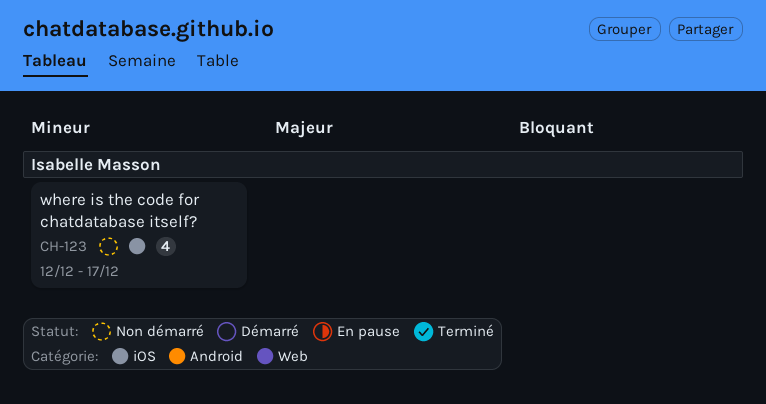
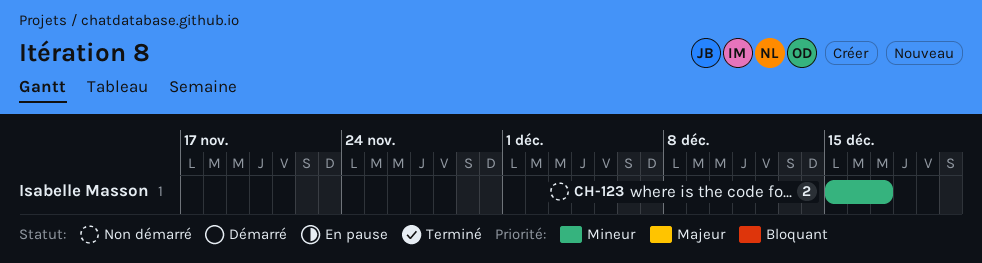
CH-123, estimate: 4 -> 2
CH-123, start: Dec 12 -> Dec 15

